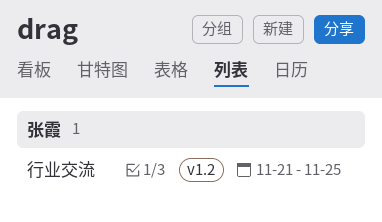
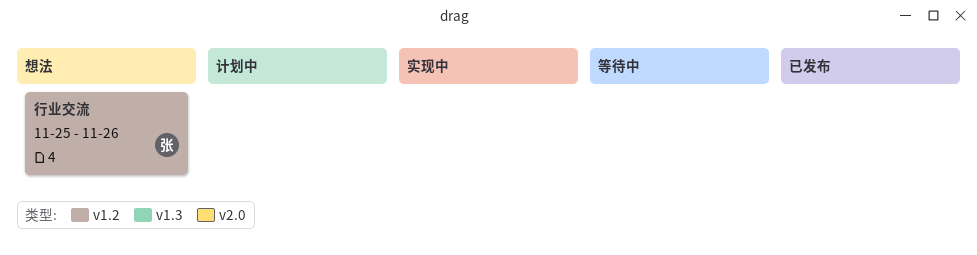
行业交流, start: Nov 21 -> Nov 25
行业交流, due: Nov 25 -> Nov 26

